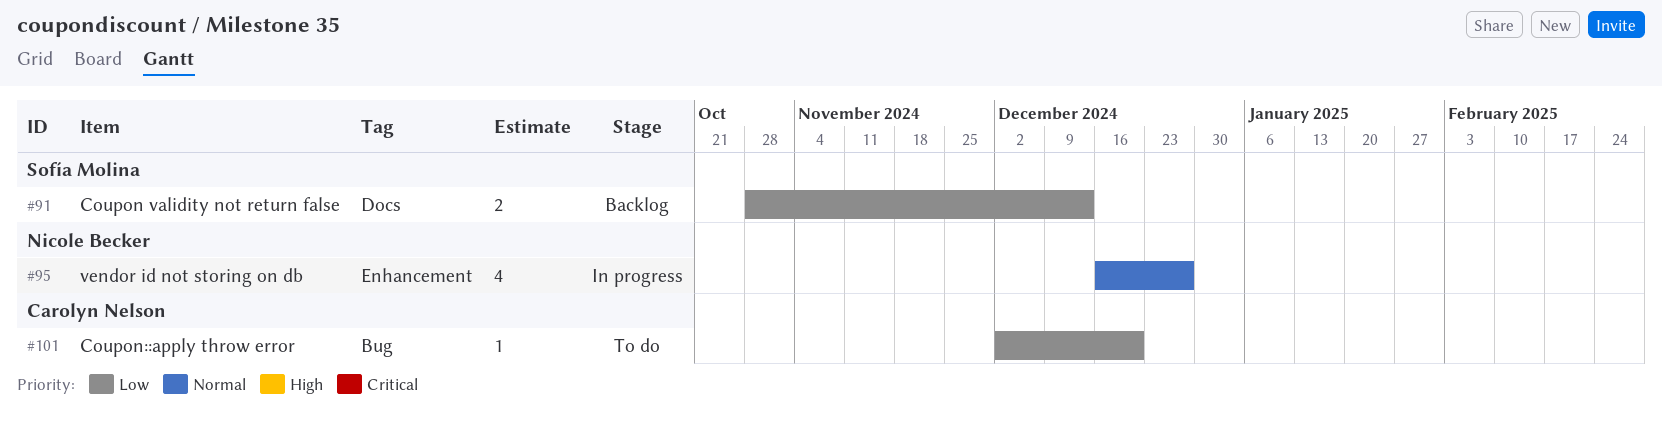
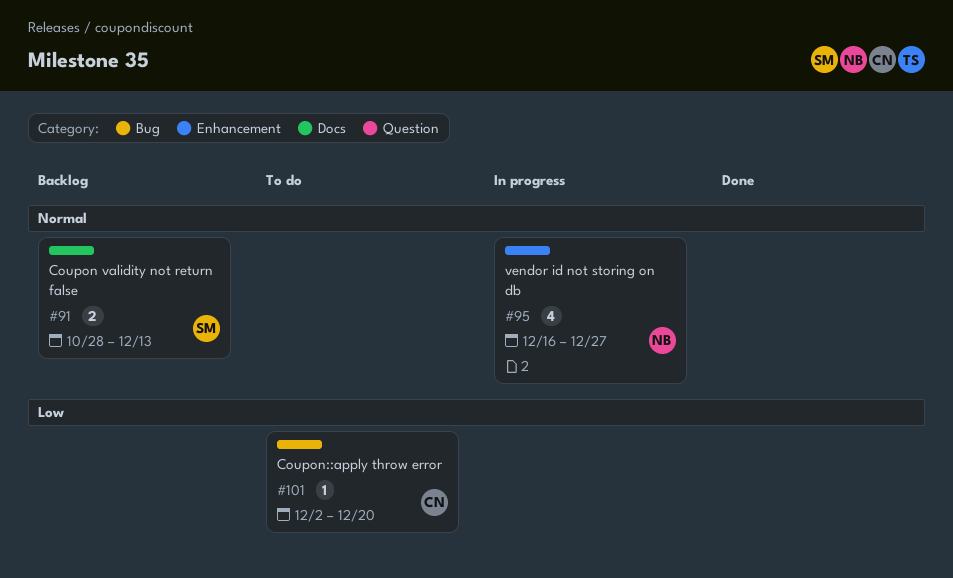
#91, priority: Low -> Normal

